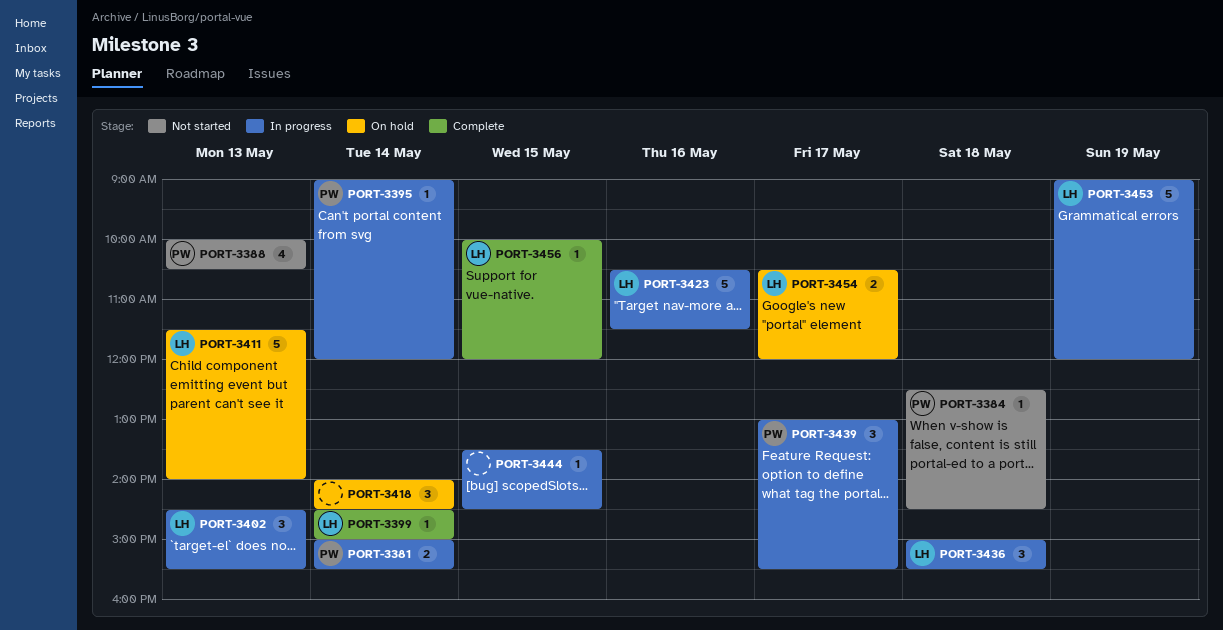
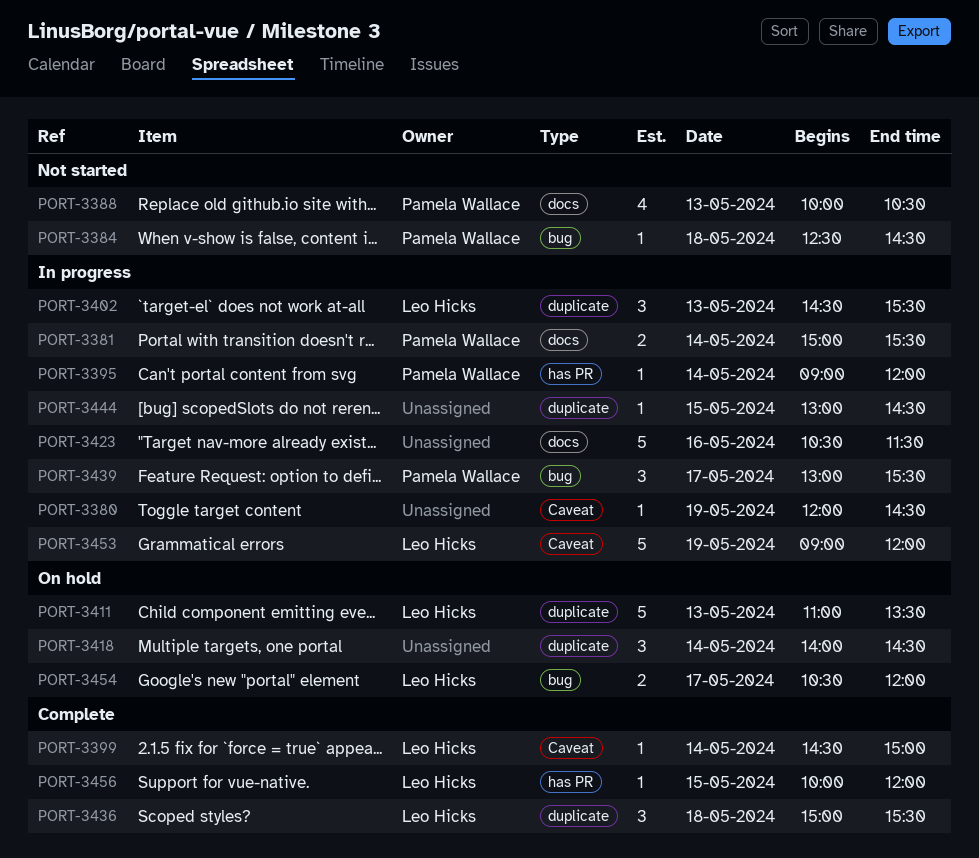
PORT-3380: none -> present
PORT-3411, begins: 11:30 -> 11:00
PORT-3411, ends: 14:00 -> 13:30
PORT-3423, owner: Leo Hicks -> none
PORT-3436, status: In progress -> Complete
PORT-3444, begins: 13:30 -> 13:00

